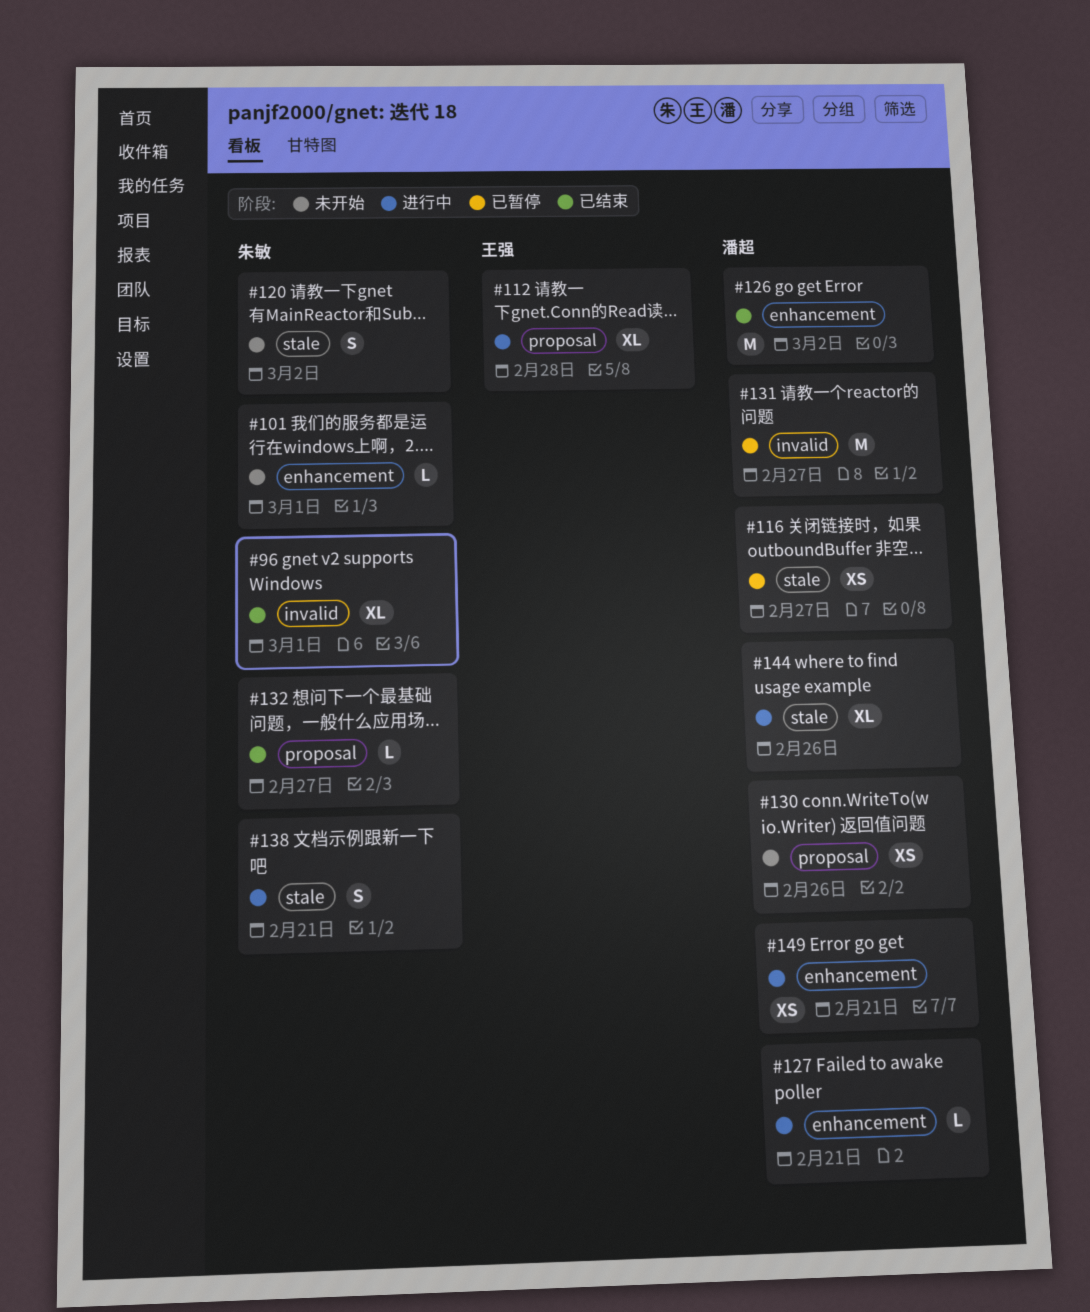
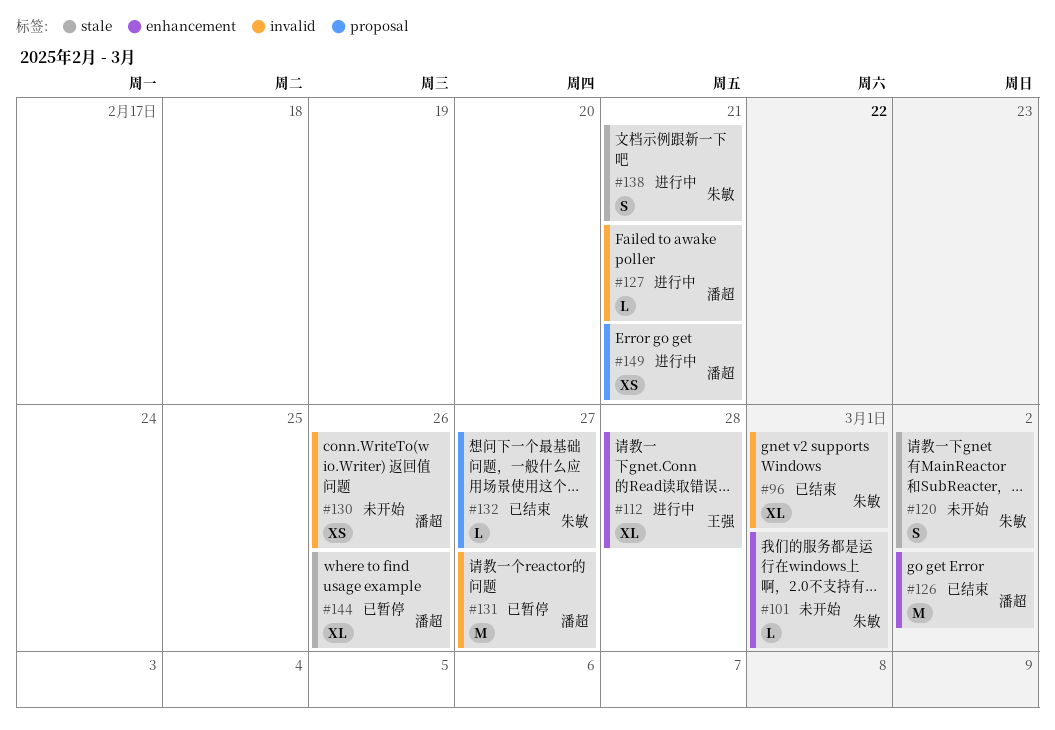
#112, label: proposal -> enhancement
#116: present -> none
#127, label: enhancement -> invalid
#130, label: proposal -> invalid
#144, status: 进行中 -> 已暂停
#149, label: enhancement -> proposal

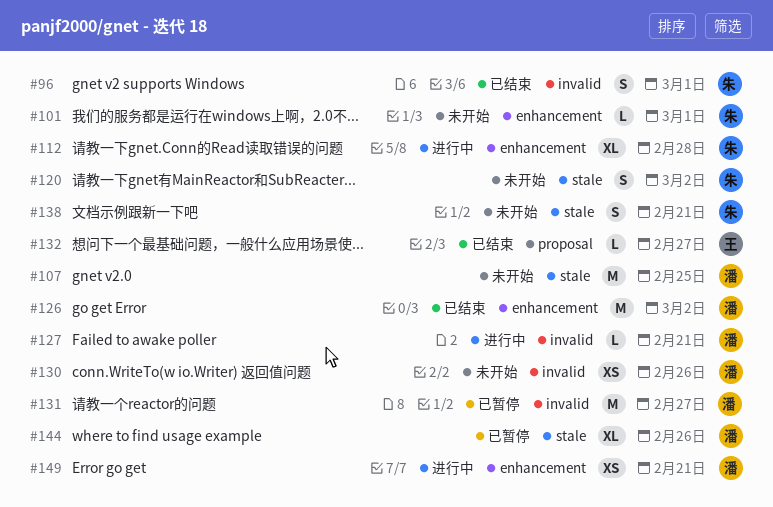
#96, estimate: XL -> S
#107: none -> present
#112, owner: 王强 -> 朱敏
#132, owner: 朱敏 -> 王强
#138, status: 进行中 -> 未开始
#149, label: proposal -> enhancement

